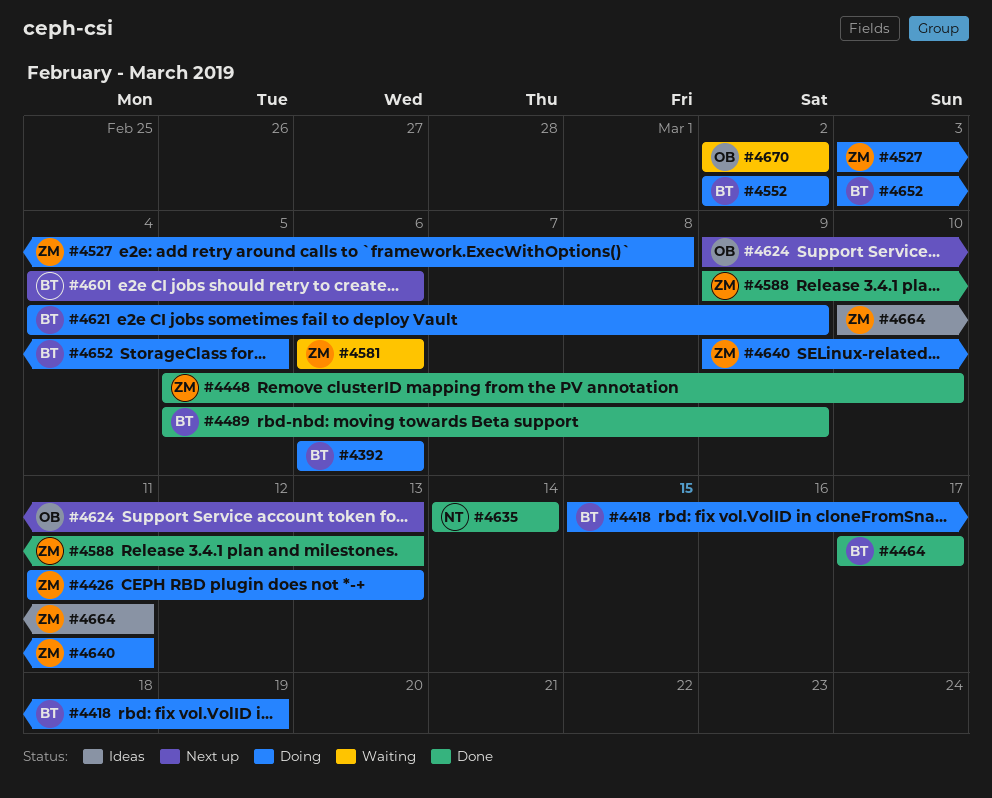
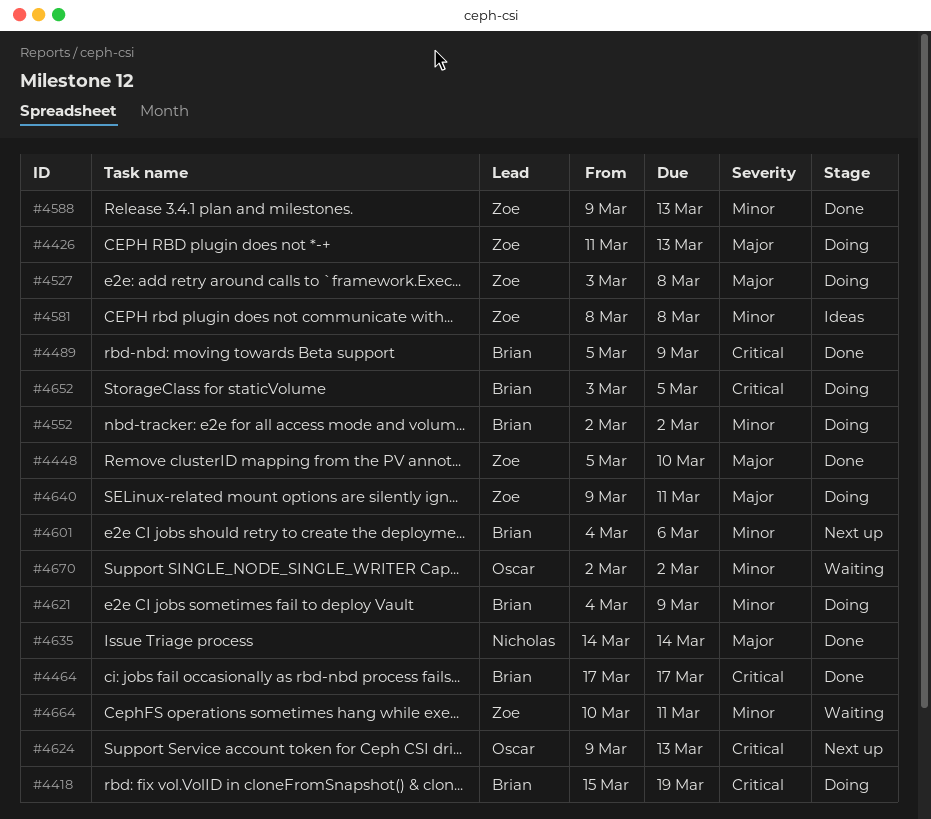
#4392: present -> none
#4581, status: Waiting -> Ideas
#4581, start: Mar 6 -> Mar 8
#4581, due: Mar 6 -> Mar 8
#4664, status: Ideas -> Waiting

